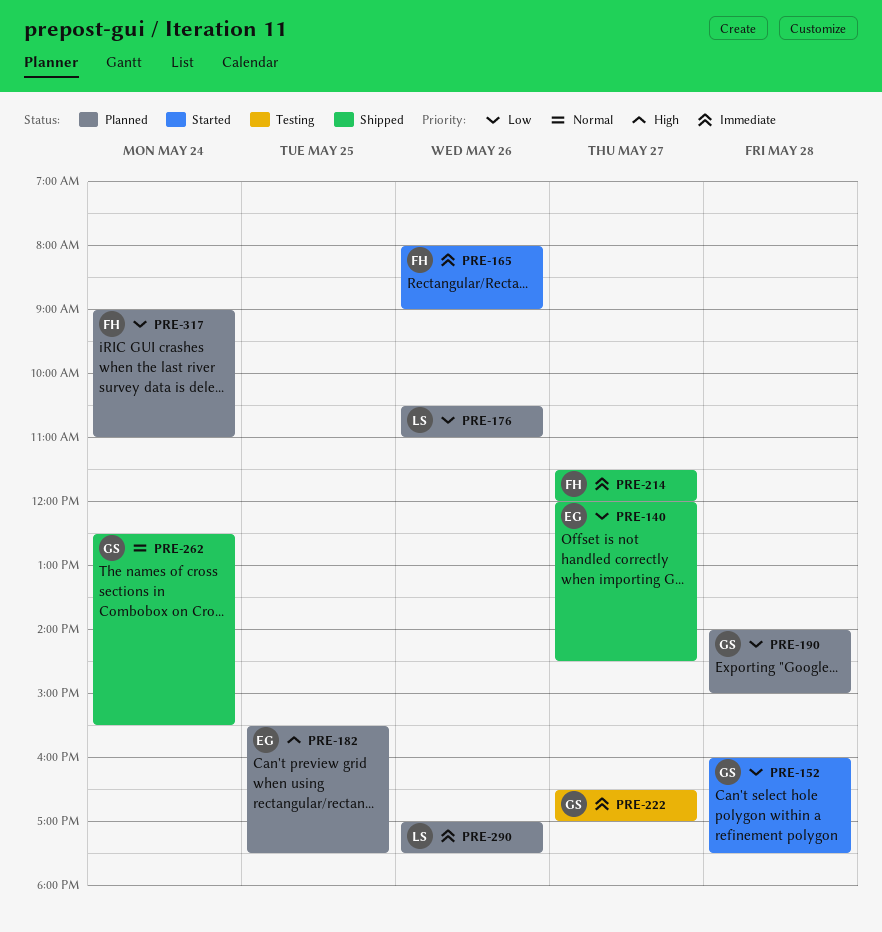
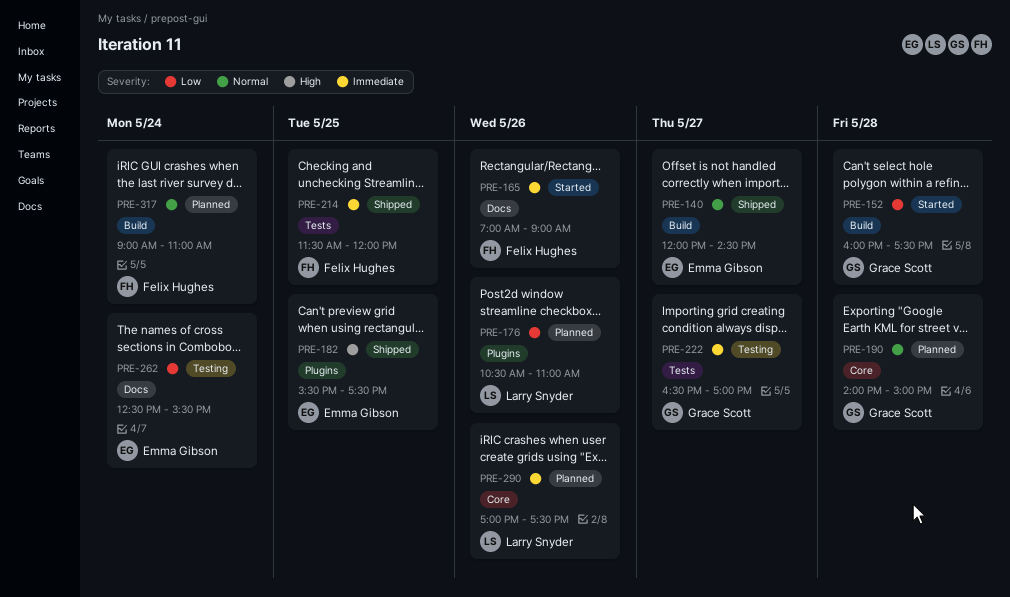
PRE-140, priority: Low -> Normal
PRE-165, begins: 08:00 -> 07:00
PRE-182, status: Planned -> Shipped
PRE-190, priority: Low -> Normal
PRE-214, day: May 27 -> May 25
PRE-262, status: Shipped -> Testing
PRE-262, owner: Grace Scott -> Emma Gibson
PRE-262, priority: Normal -> Low
PRE-317, priority: Low -> Normal

